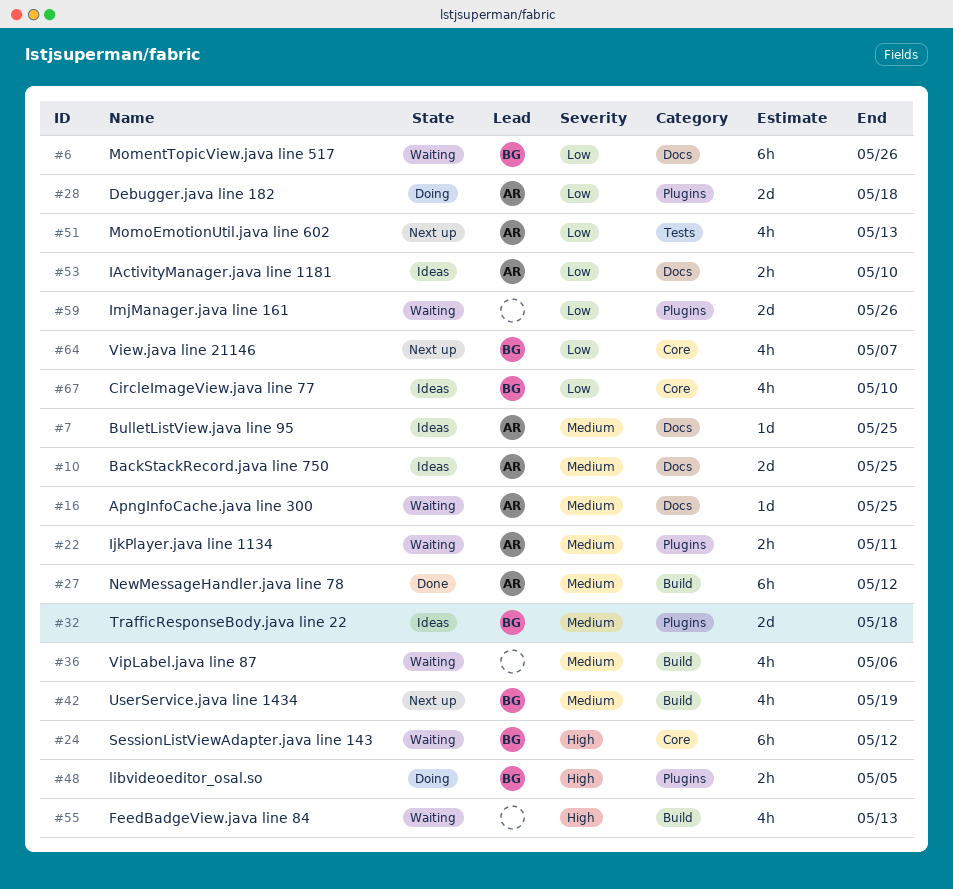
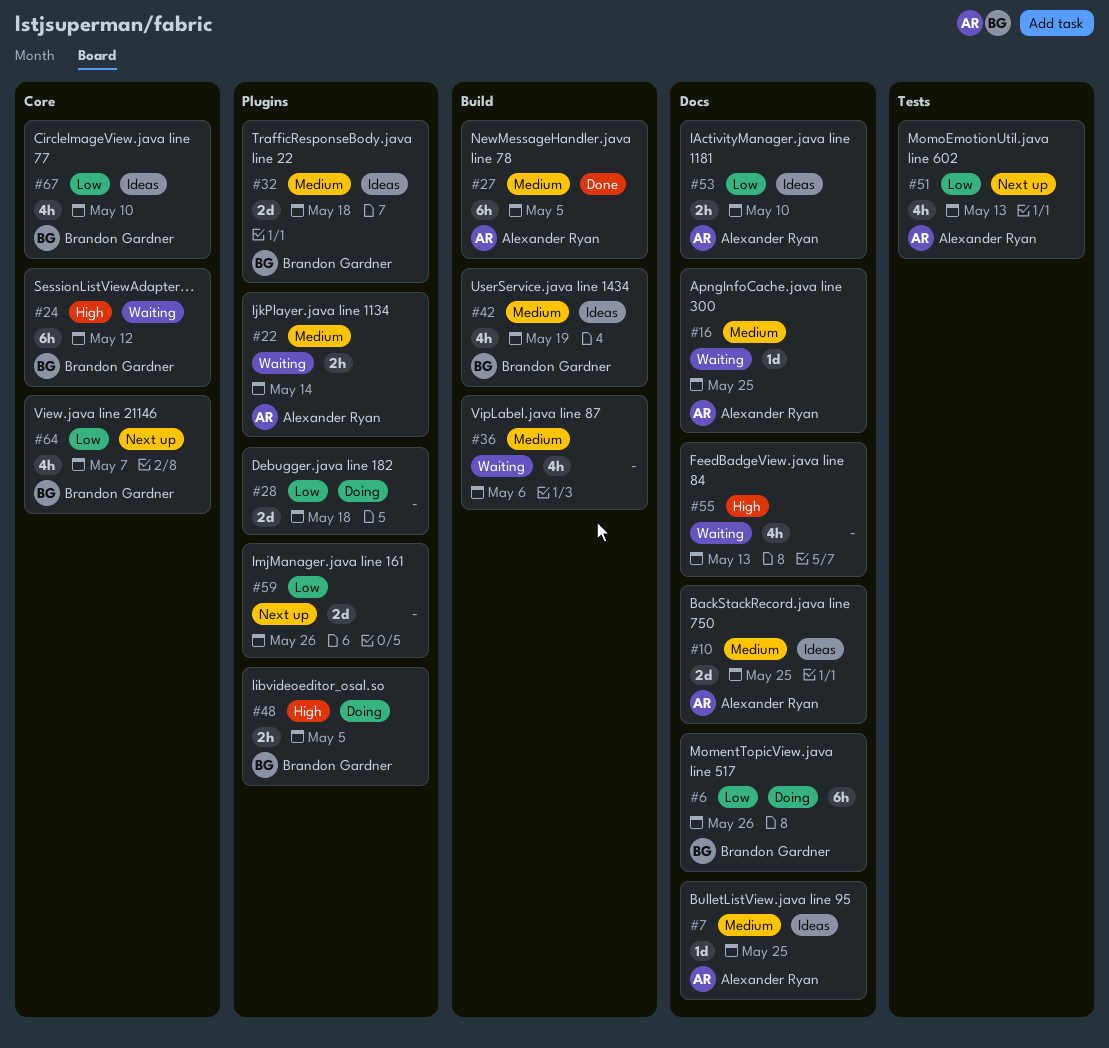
#6, status: Waiting -> Doing
#22, due: May 11 -> May 14
#27, due: May 12 -> May 5
#28, owner: Alexander Ryan -> none
#42, status: Next up -> Ideas
#55, label: Build -> Docs
#59, status: Waiting -> Next up

